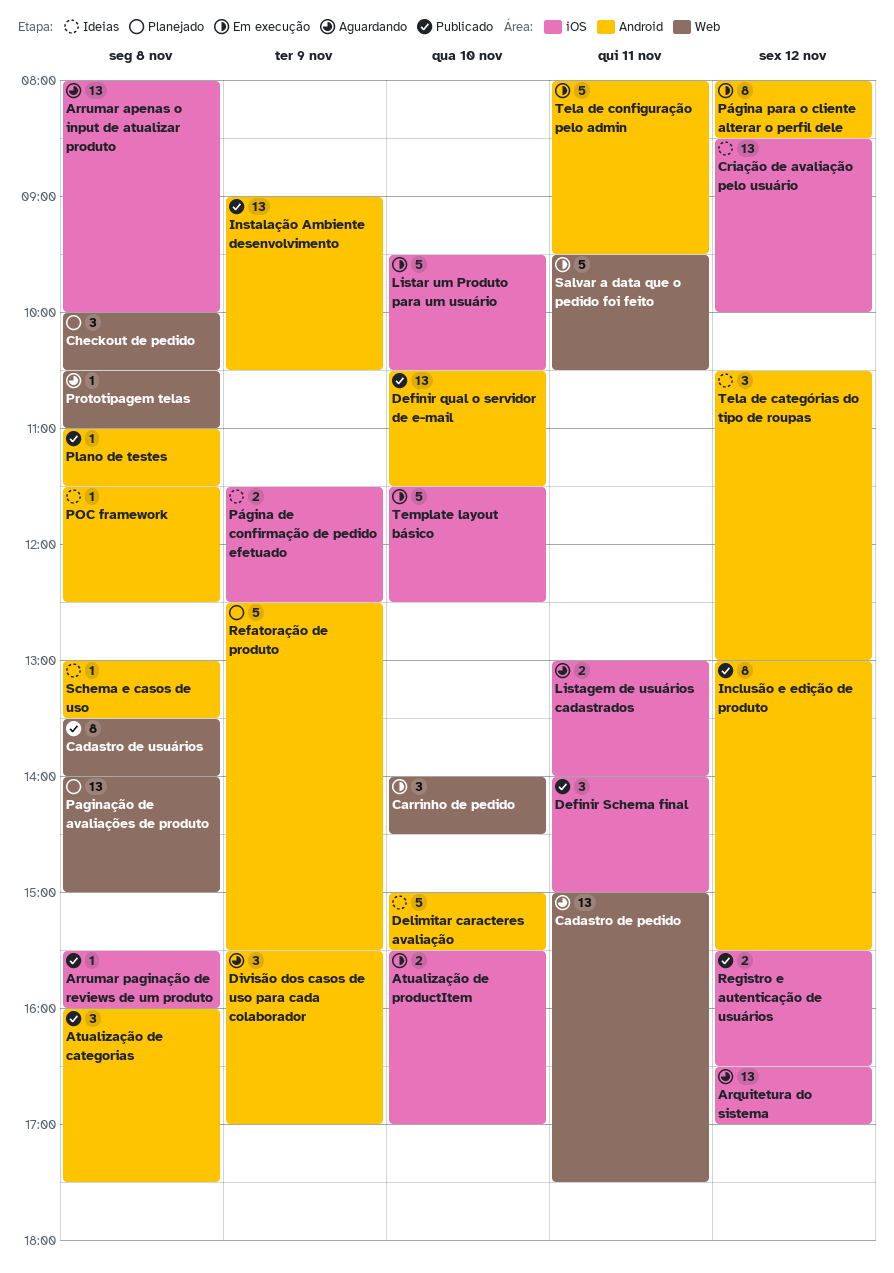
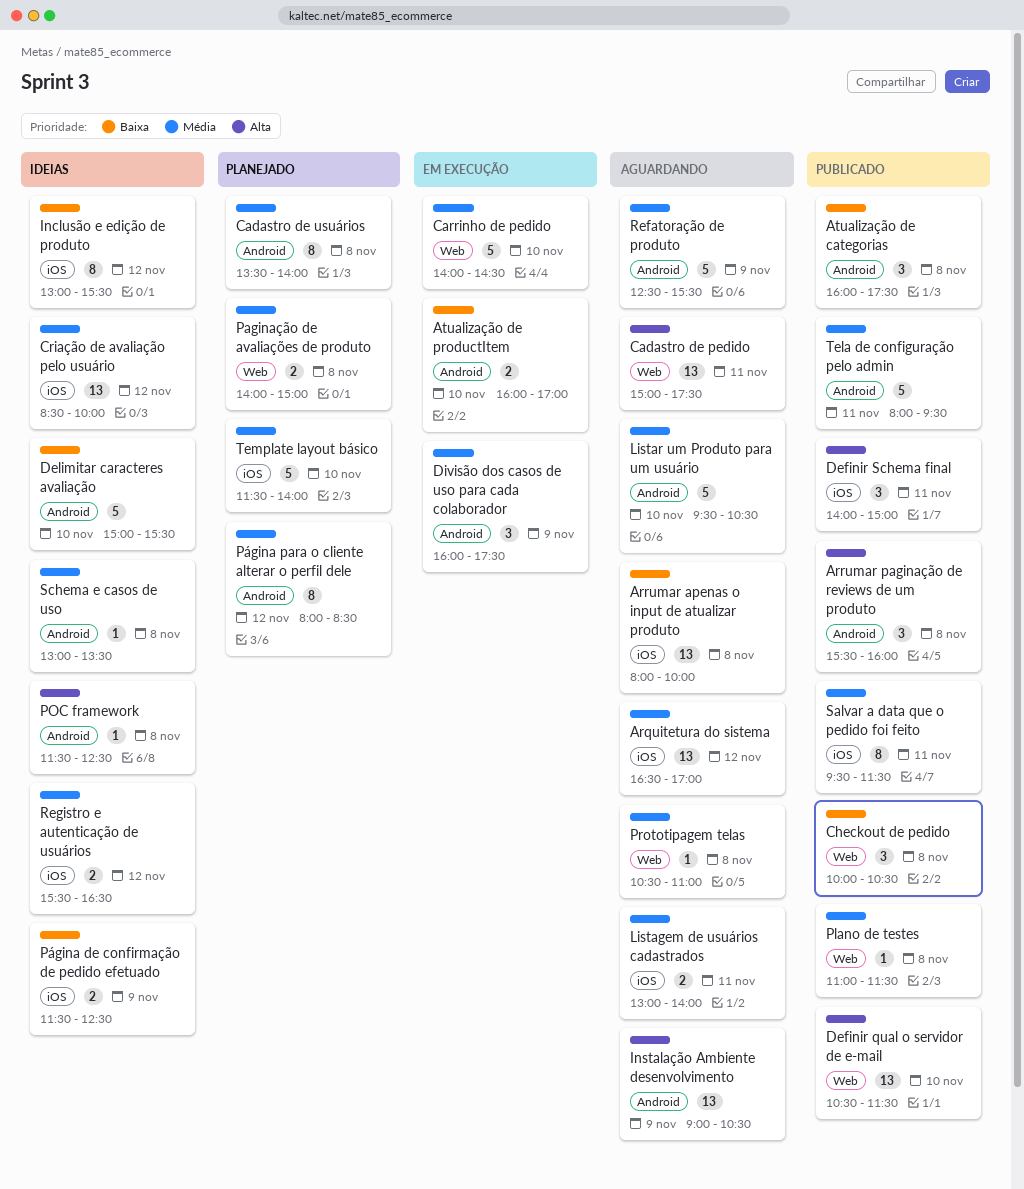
Arrumar paginação de reviews de um produto, label: iOS -> Android
Arrumar paginação de reviews de um produto, estimate: 1 -> 3
Atualização de productItem, label: iOS -> Android
Atualização de productItem, begins: 15:30 -> 16:00
Cadastro de usuários, status: Publicado -> Planejado
Cadastro de usuários, label: Web -> Android
Carrinho de pedido, estimate: 3 -> 5
Checkout de pedido, status: Planejado -> Publicado
Definir qual o servidor de e-mail, label: Android -> Web
Divisão dos casos de uso para cada colaborador, status: Aguardando -> Em execução
Divisão dos casos de uso para cada colaborador, begins: 15:30 -> 16:00
Divisão dos casos de uso para cada colaborador, ends: 17:00 -> 17:30
Inclusão e edição de produto, status: Publicado -> Ideias
Inclusão e edição de produto, label: Android -> iOS
Instalação Ambiente desenvolvimento, status: Publicado -> Aguardando
Listar um Produto para um usuário, status: Em execução -> Aguardando
Listar um Produto para um usuário, label: iOS -> Android
Paginação de avaliações de produto, estimate: 13 -> 2
Plano de testes, label: Android -> Web
Página para o cliente alterar o perfil dele, status: Em execução -> Planejado
Refatoração de produto, status: Planejado -> Aguardando
Registro e autenticação de usuários, status: Publicado -> Ideias
Salvar a data que o pedido foi feito, status: Em execução -> Publicado
Salvar a data que o pedido foi feito, label: Web -> iOS
Salvar a data que o pedido foi feito, estimate: 5 -> 8
Salvar a data que o pedido foi feito, ends: 10:30 -> 11:30
Tela de categórias do tipo de roupas: present -> none
Tela de configuração pelo admin, status: Em execução -> Publicado
Template layout básico, status: Em execução -> Planejado
Template layout básico, ends: 12:30 -> 14:00

